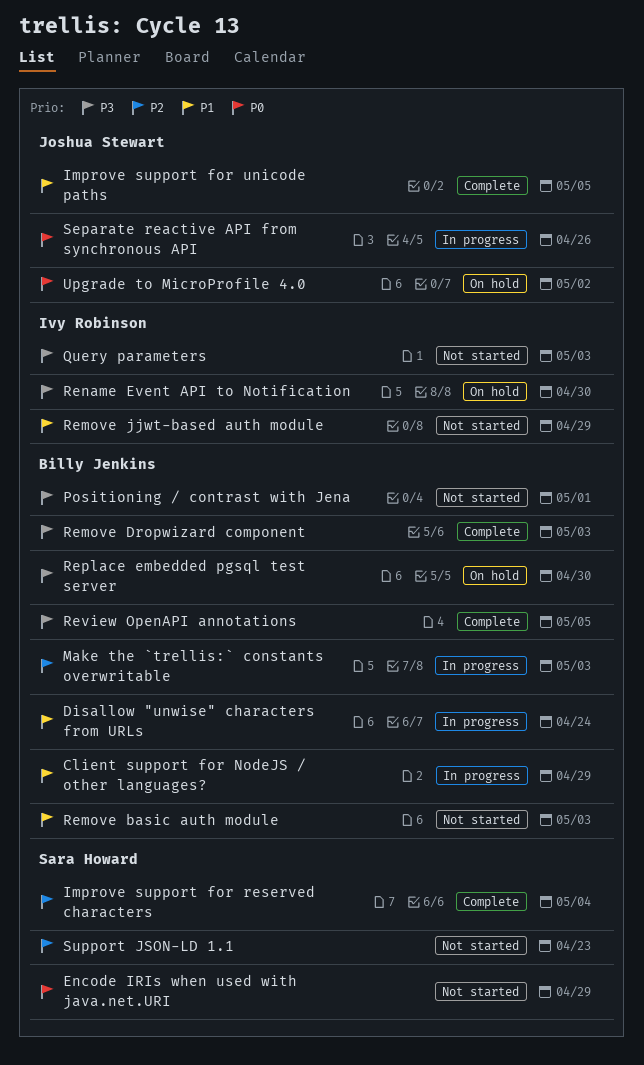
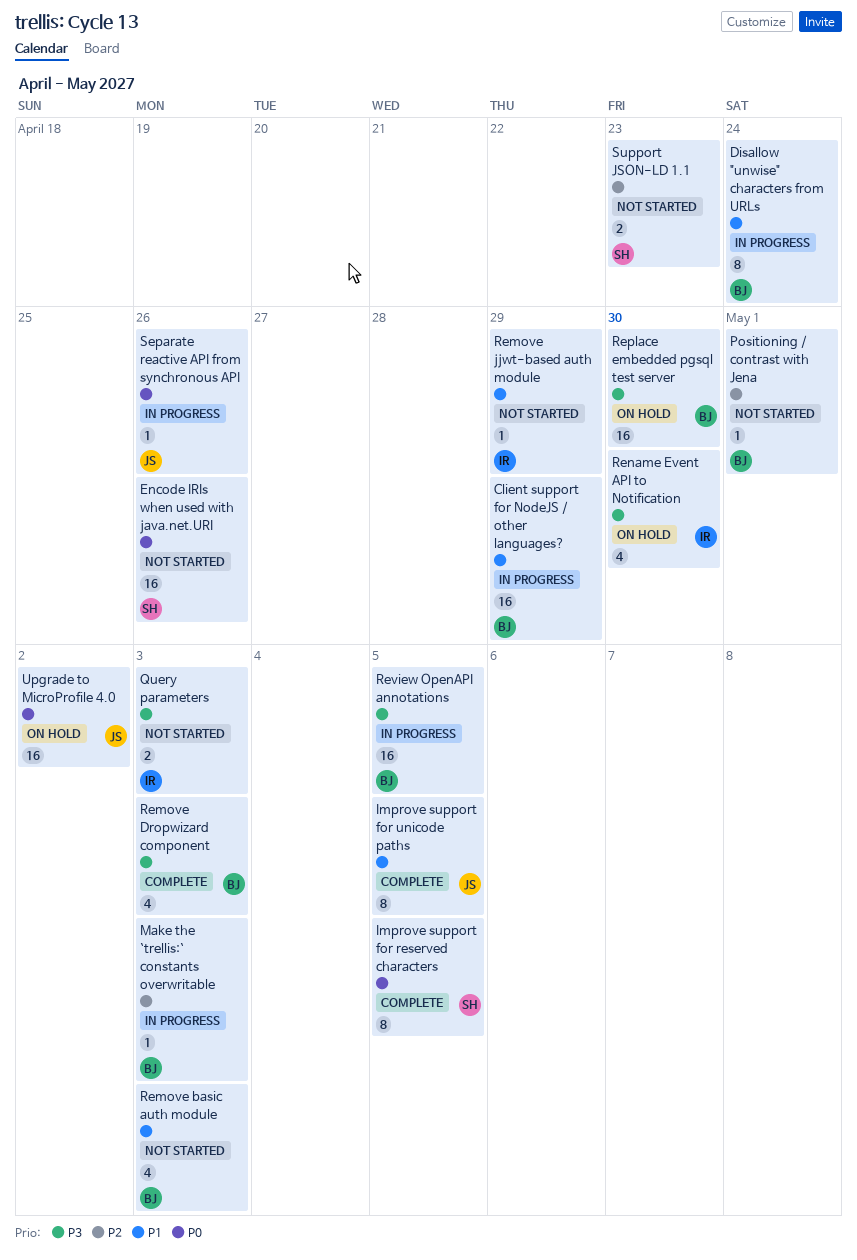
Encode IRIs when used with java.net.URI, due: Apr 29 -> Apr 26
Improve support for reserved characters, priority: P2 -> P0
Improve support for reserved characters, due: May 4 -> May 5
Positioning / contrast with Jena, priority: P3 -> P2
Review OpenAPI annotations, status: Complete -> In progress

